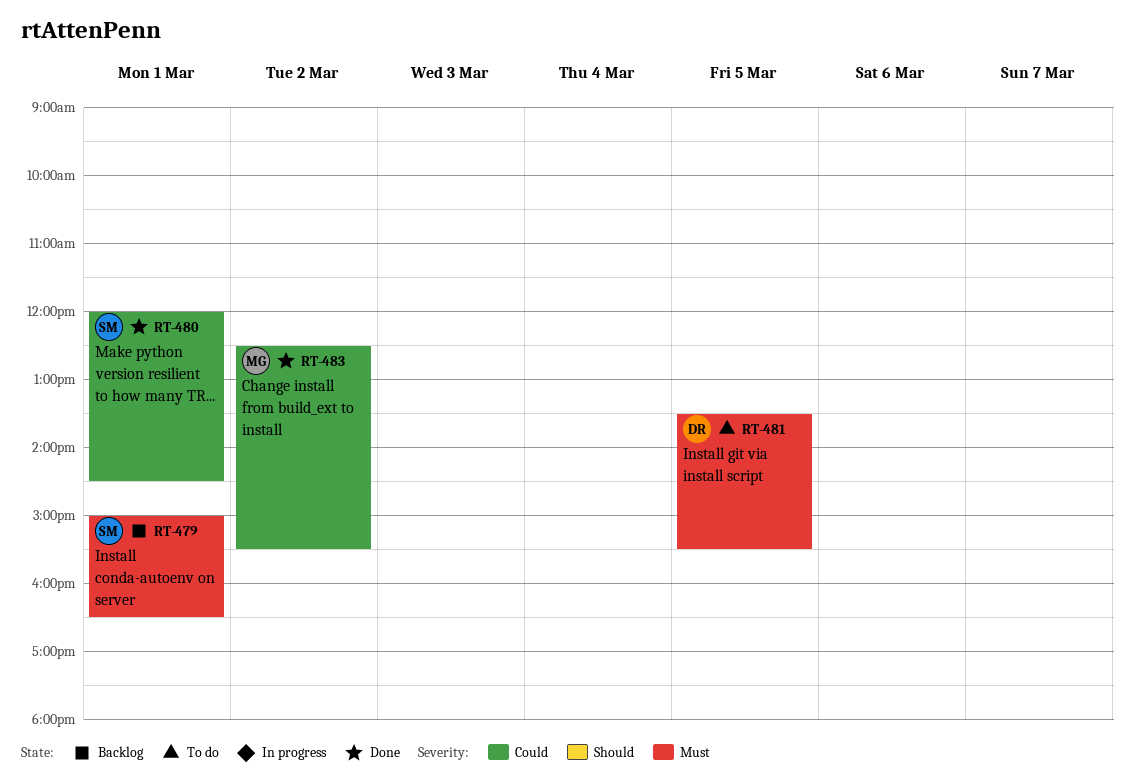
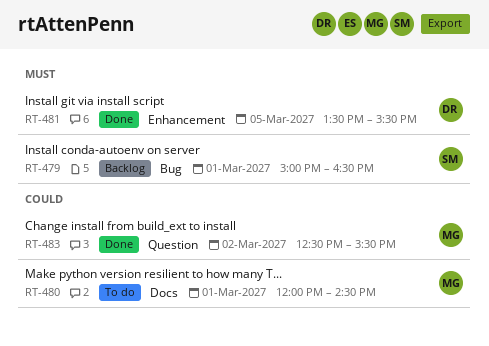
RT-480, status: Done -> To do
RT-480, owner: SM -> MG
RT-481, status: To do -> Done

